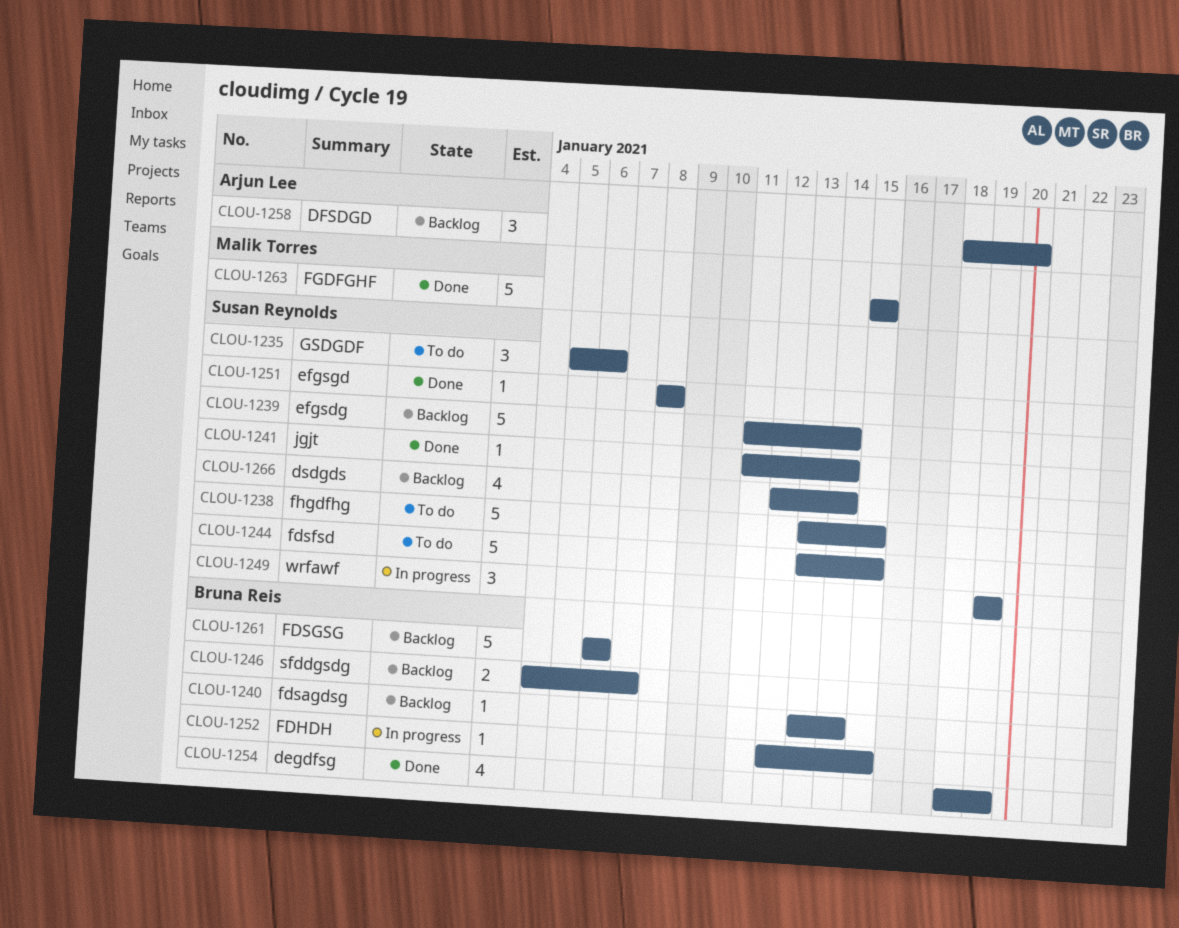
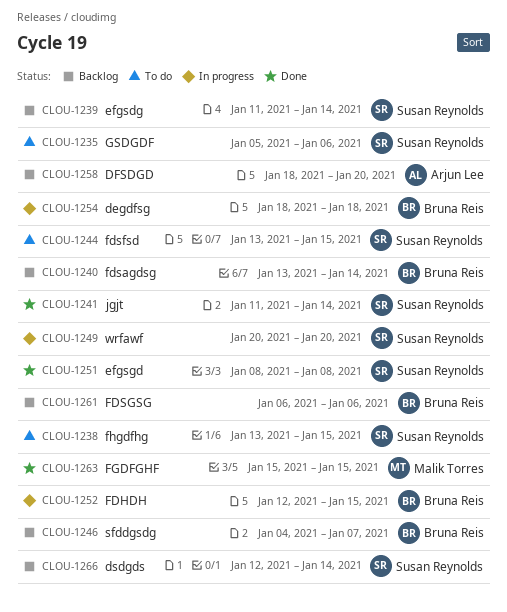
CLOU-1249, start: Jan 19 -> Jan 20
CLOU-1249, due: Jan 19 -> Jan 20
CLOU-1254, status: Done -> In progress
CLOU-1254, due: Jan 19 -> Jan 18

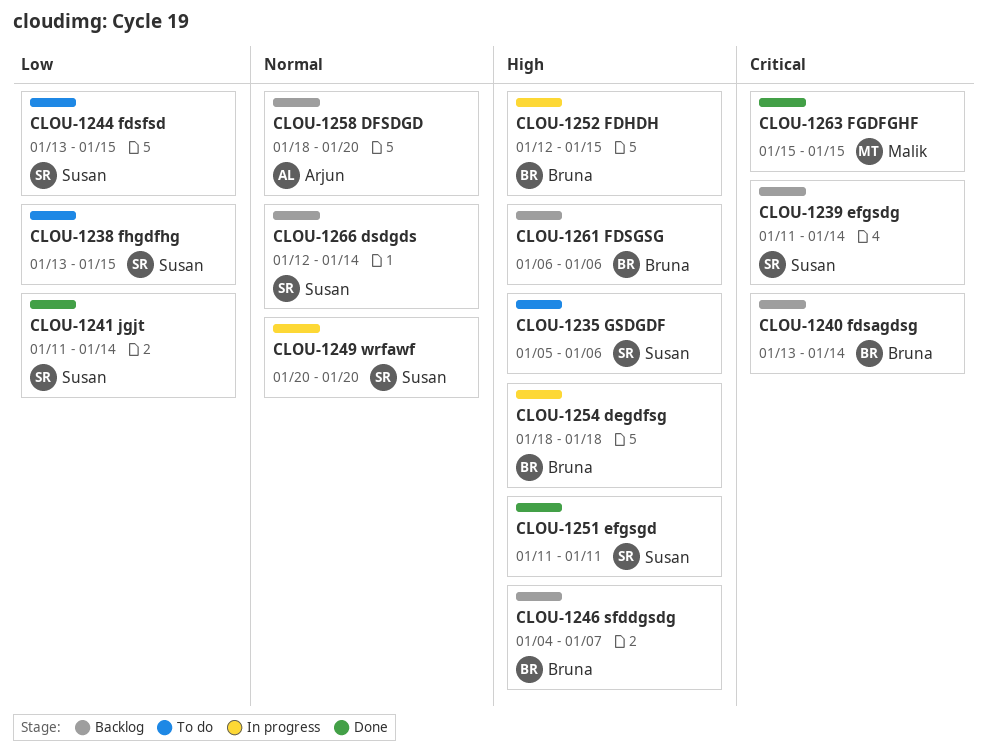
CLOU-1251, start: Jan 8 -> Jan 11
CLOU-1251, due: Jan 8 -> Jan 11

